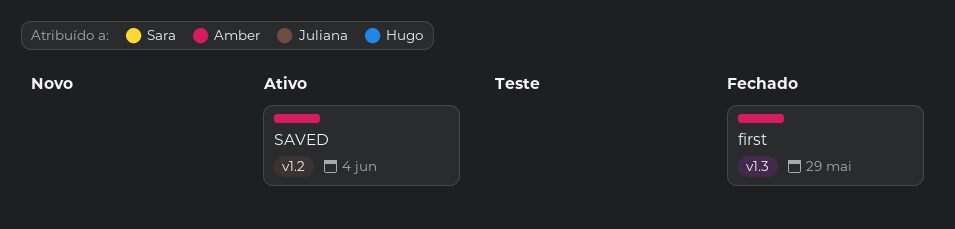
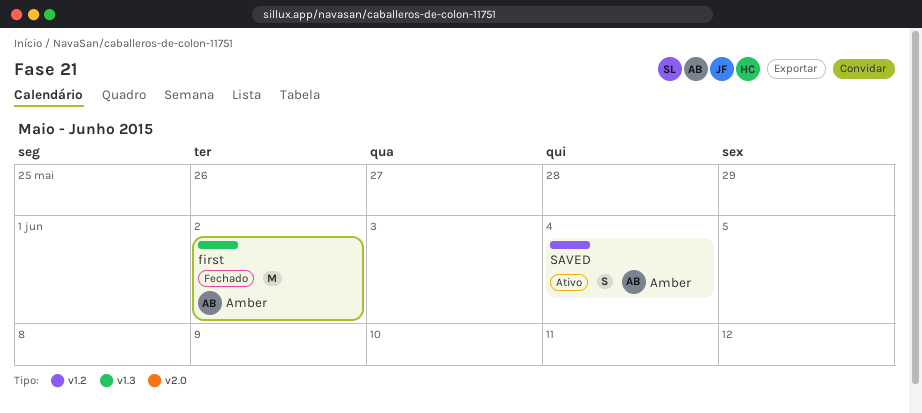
first, due: May 29 -> Jun 2

